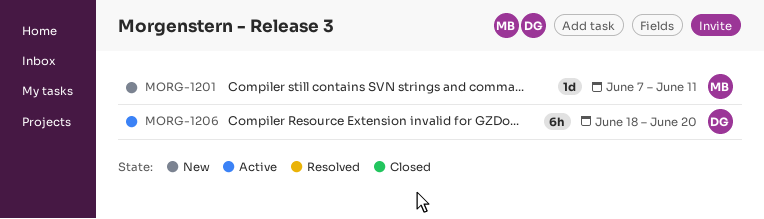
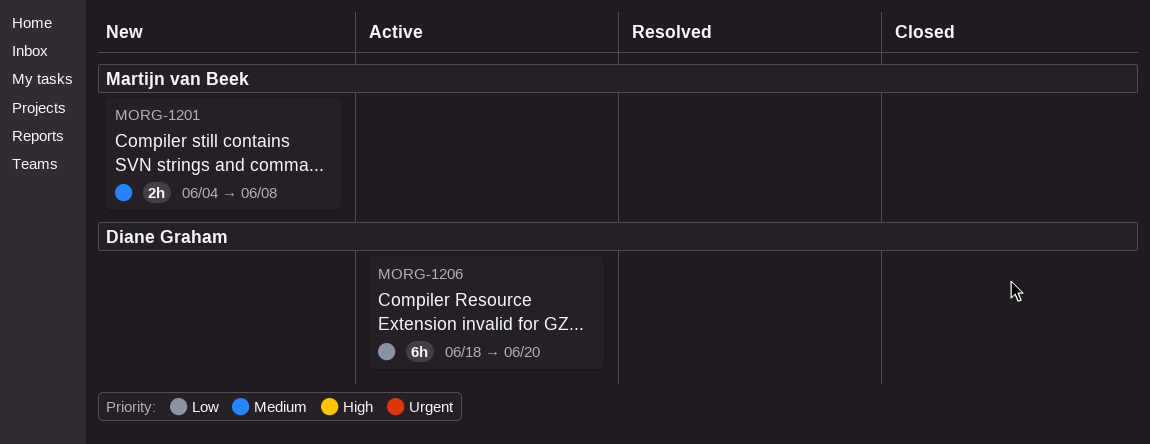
MORG-1201, estimate: 1d -> 2h
MORG-1201, start: Jun 7 -> Jun 4
MORG-1201, due: Jun 11 -> Jun 8

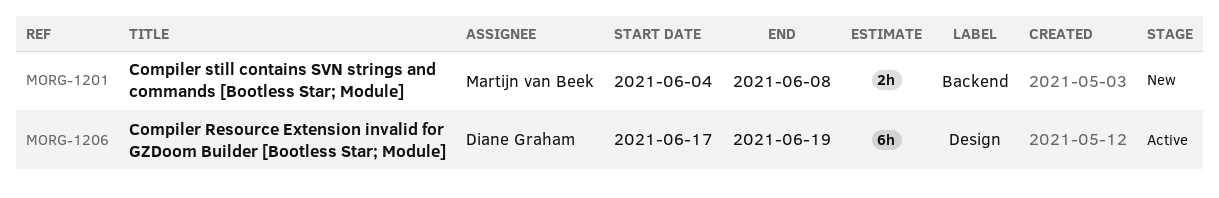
MORG-1206, start: Jun 18 -> Jun 17
MORG-1206, due: Jun 20 -> Jun 19

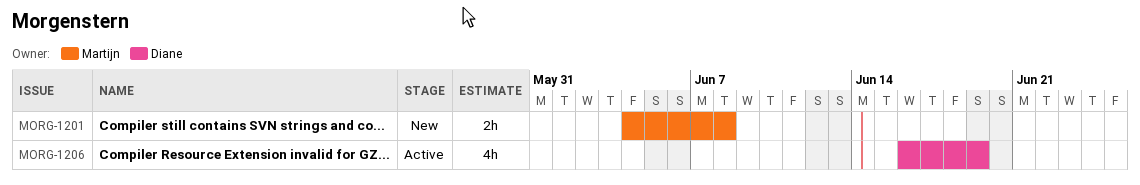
MORG-1206, estimate: 6h -> 4h
MORG-1206, start: Jun 17 -> Jun 16

